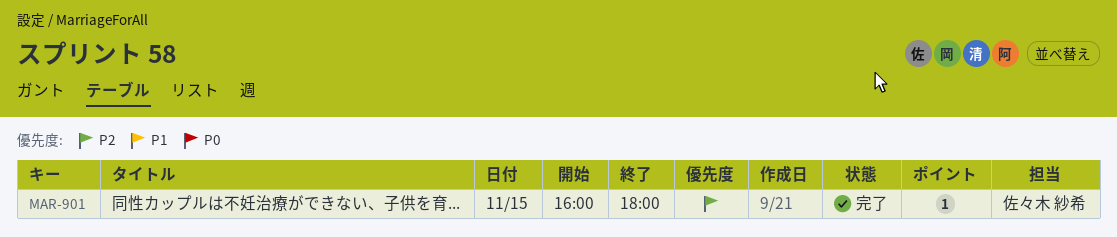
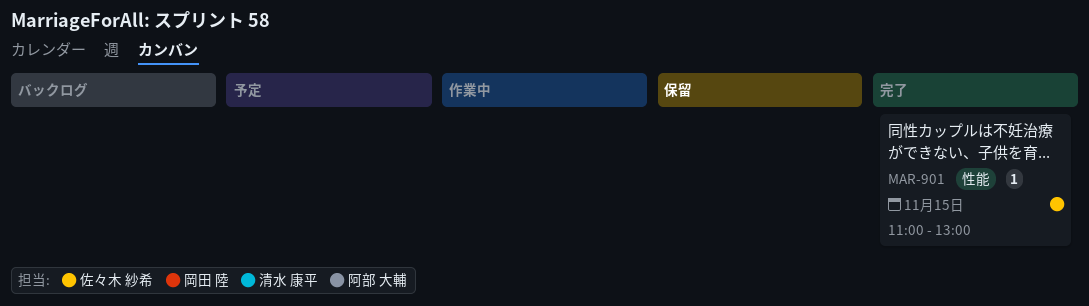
MAR-901, begins: 16:00 -> 11:00
MAR-901, ends: 18:00 -> 13:00

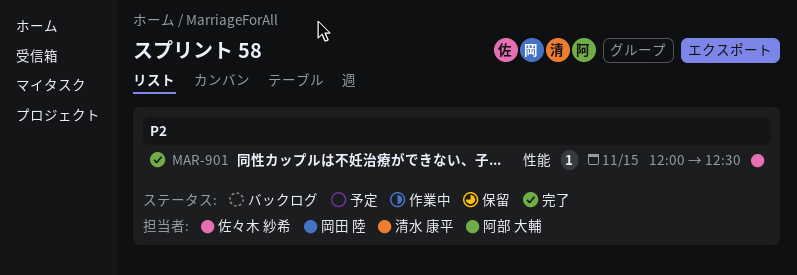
MAR-901, begins: 11:00 -> 12:00
MAR-901, ends: 13:00 -> 12:30

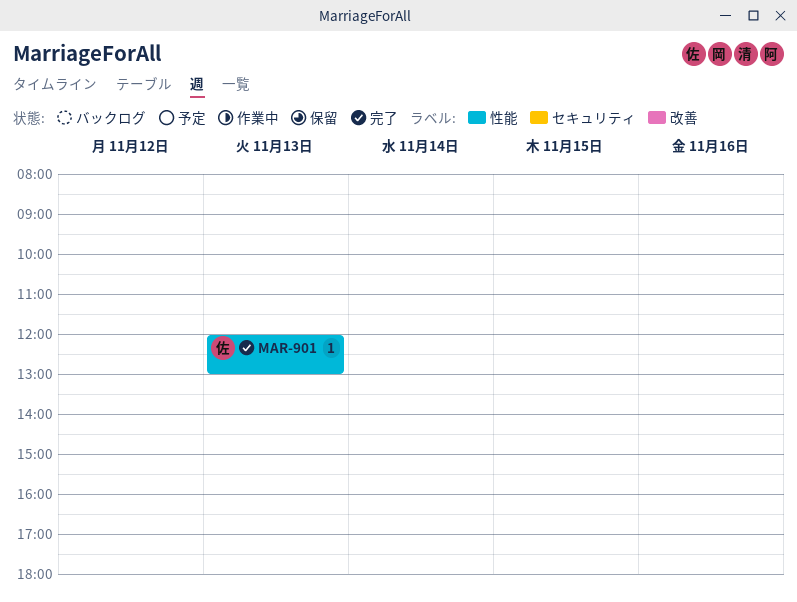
MAR-901, day: Nov 15 -> Nov 13
MAR-901, ends: 12:30 -> 13:00

